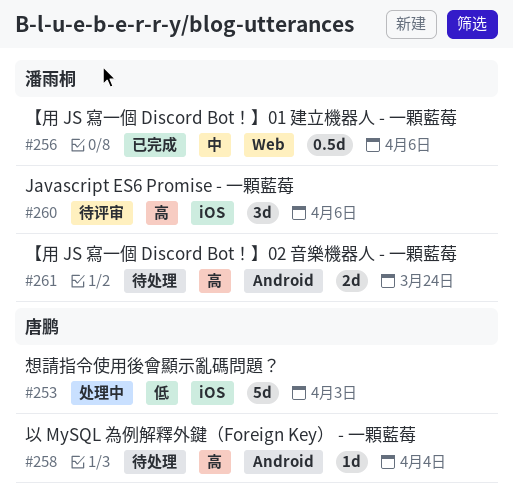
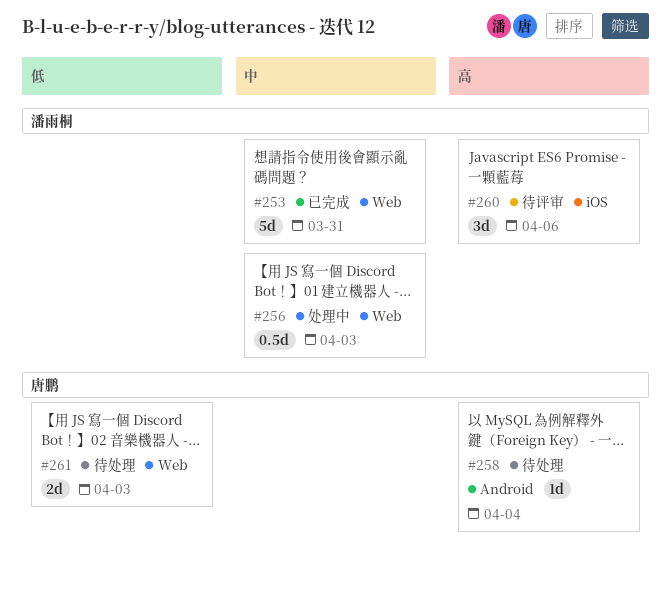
#253, status: 处理中 -> 已完成
#253, owner: 唐鹏 -> 潘雨桐
#253, priority: 低 -> 中
#253, label: iOS -> Web
#253, due: Apr 3 -> Mar 31
#256, status: 已完成 -> 处理中
#256, due: Apr 6 -> Apr 3
#261, owner: 潘雨桐 -> 唐鹏
#261, priority: 高 -> 低
#261, label: Android -> Web
#261, due: Mar 24 -> Apr 3

